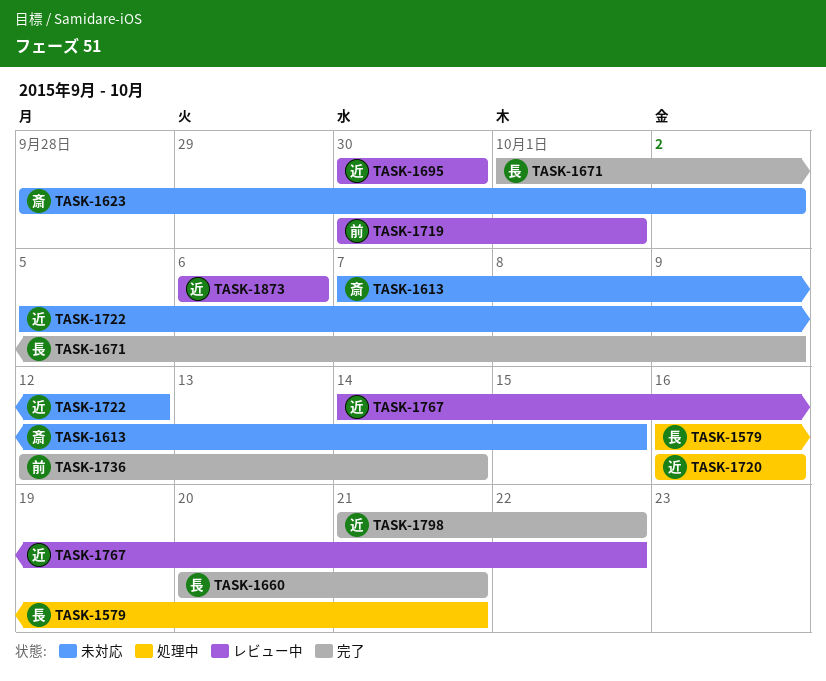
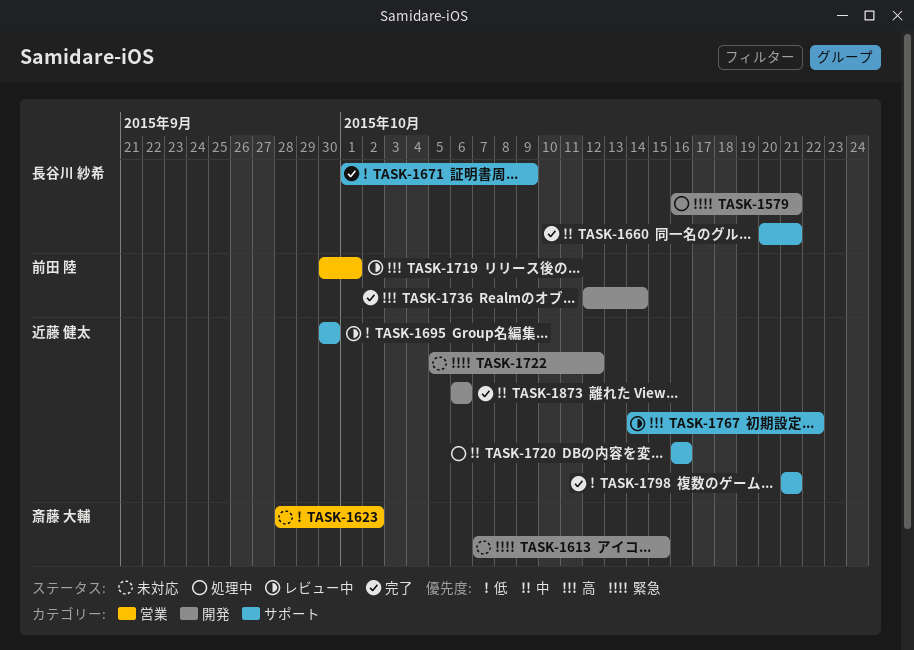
TASK-1798, due: Oct 22 -> Oct 21
TASK-1873, status: レビュー中 -> 完了

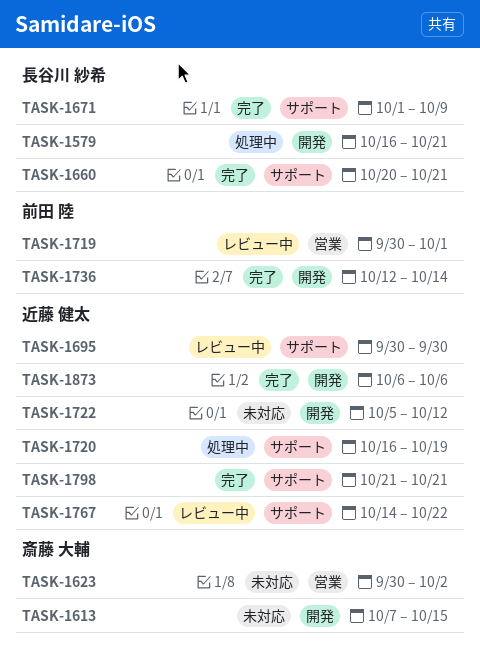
TASK-1623, start: Sep 28 -> Sep 30
TASK-1720, due: Oct 16 -> Oct 19

